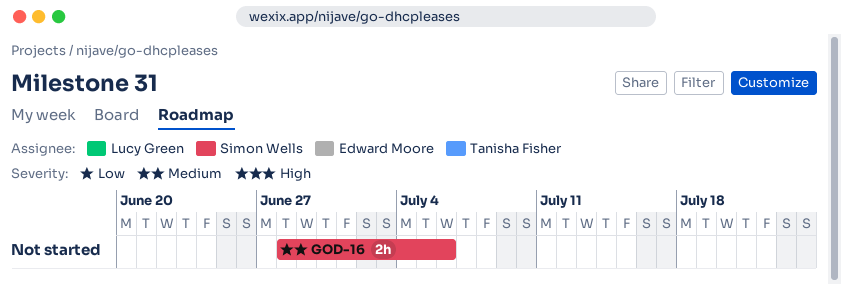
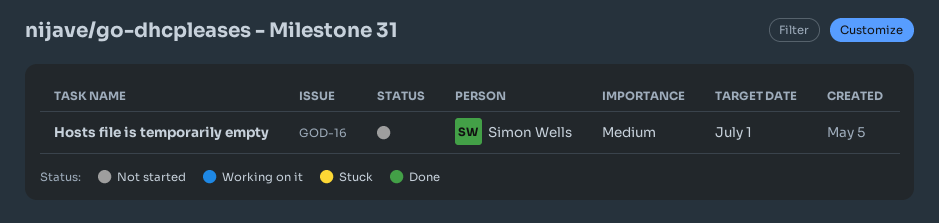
GOD-16, due: Jul 6 -> Jul 1

